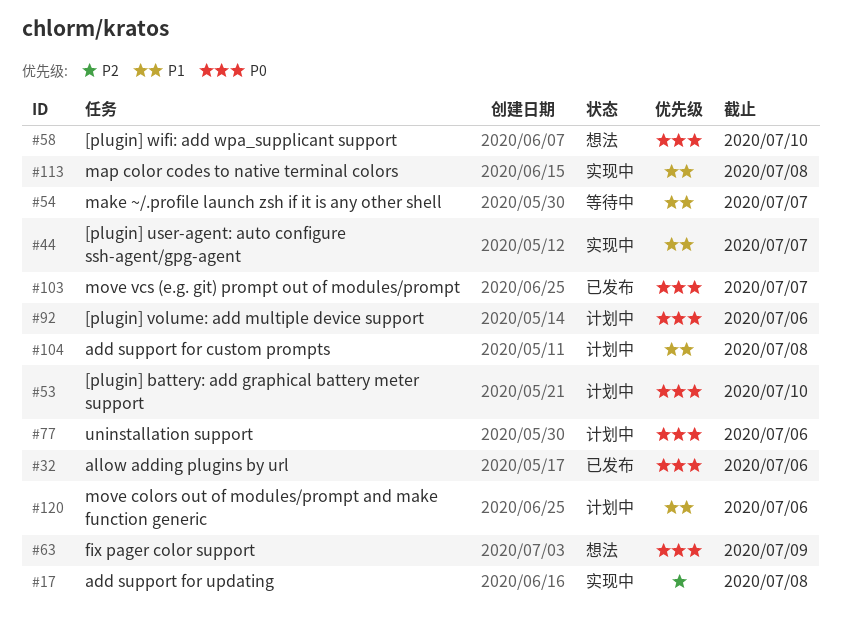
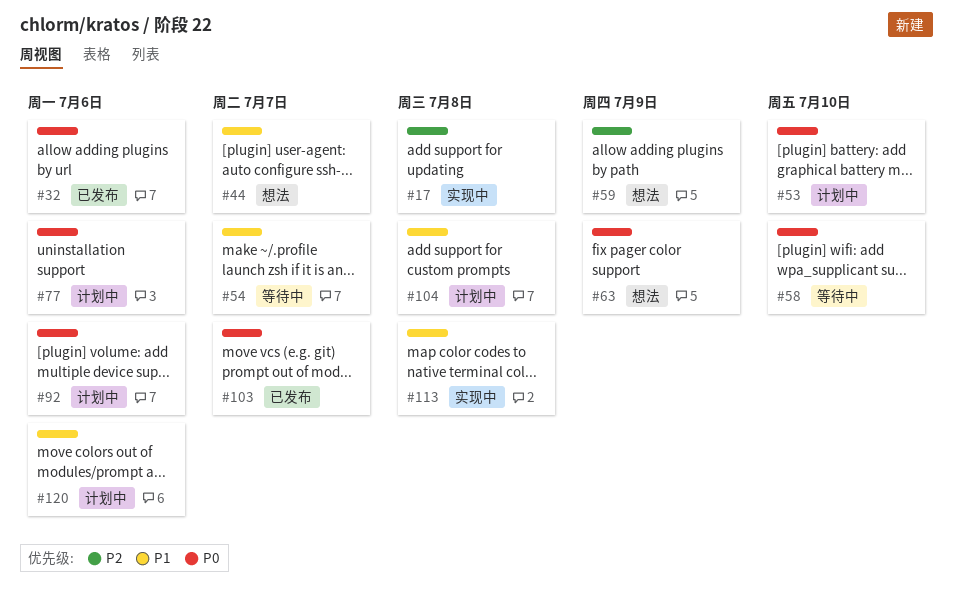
#44, status: 实现中 -> 想法
#58, status: 想法 -> 等待中
#59: none -> present

